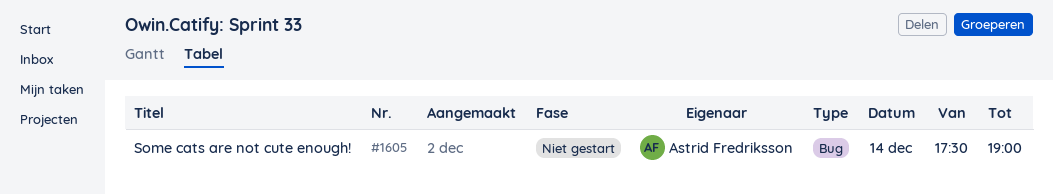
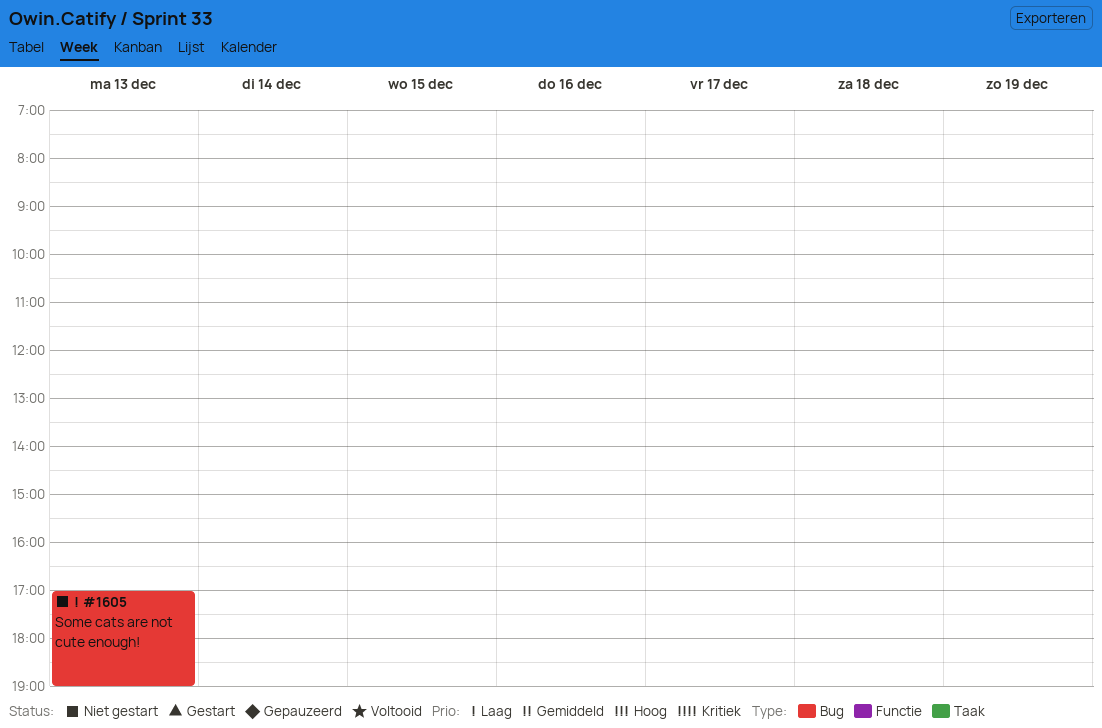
#1605, day: Dec 14 -> Dec 13
#1605, begins: 17:30 -> 17:00

